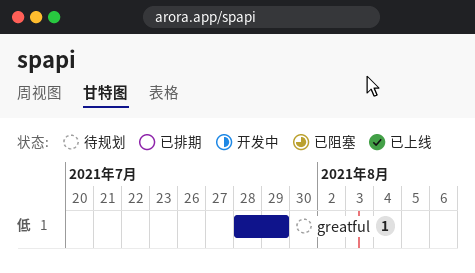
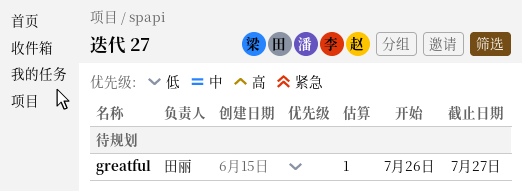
greatful, start: Jul 28 -> Jul 26
greatful, due: Jul 29 -> Jul 27

